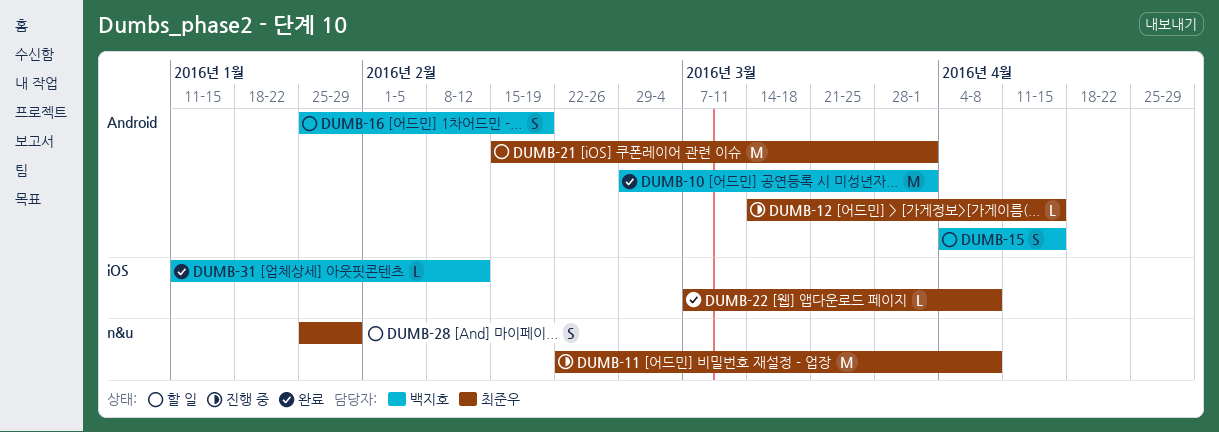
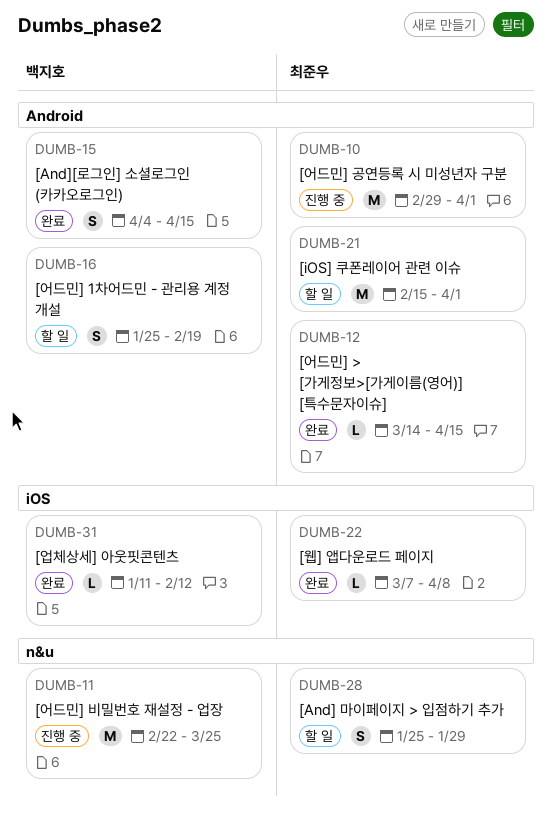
DUMB-10, status: 완료 -> 진행 중
DUMB-10, owner: 백지호 -> 최준우
DUMB-11, owner: 최준우 -> 백지호
DUMB-11, due: Apr 8 -> Mar 25
DUMB-12, status: 진행 중 -> 완료
DUMB-15, status: 할 일 -> 완료

